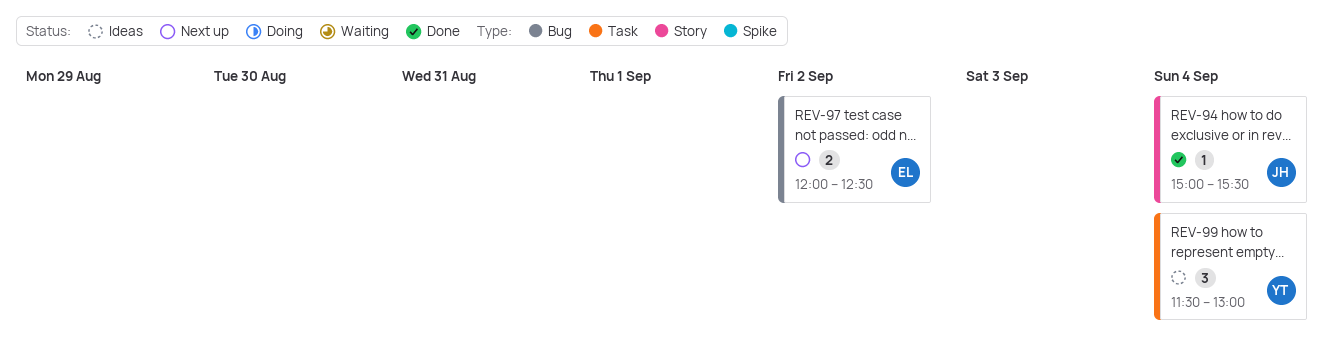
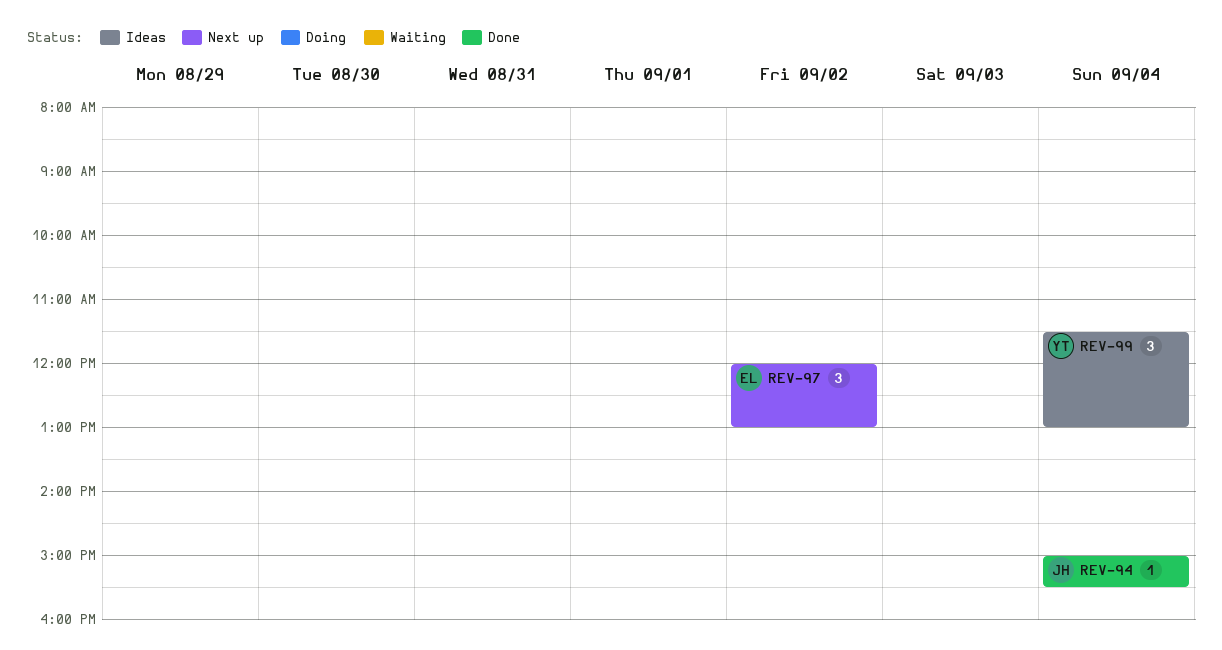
REV-97, estimate: 2 -> 3
REV-97, ends: 12:30 -> 13:00

